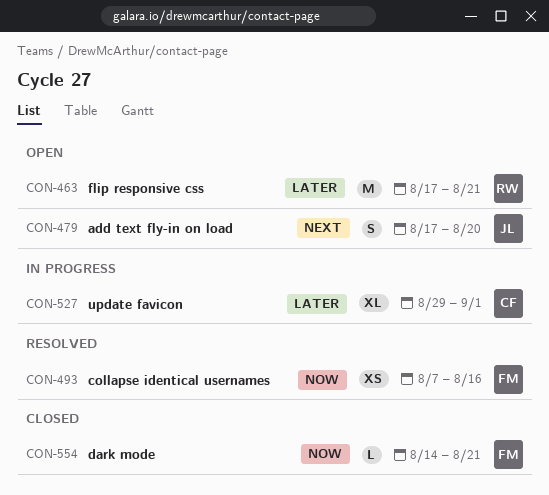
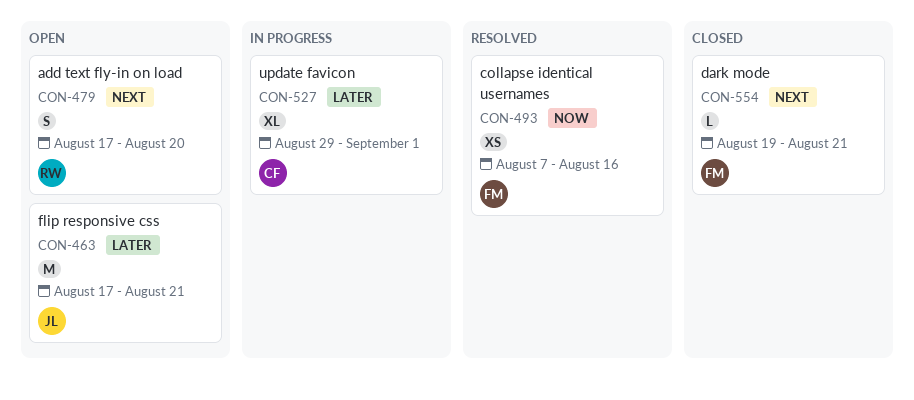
CON-463, owner: RW -> JL
CON-479, owner: JL -> RW
CON-554, priority: Now -> Next
CON-554, start: Aug 14 -> Aug 19

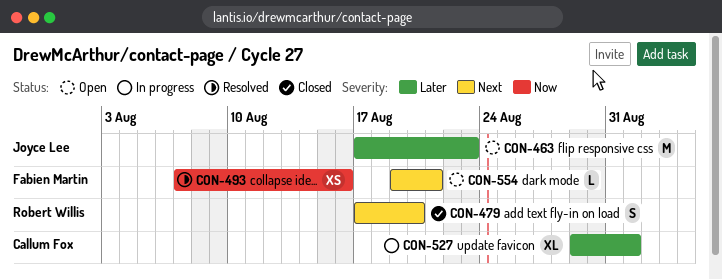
CON-463, due: Aug 21 -> Aug 23
CON-479, status: Open -> Closed
CON-554, status: Closed -> Open

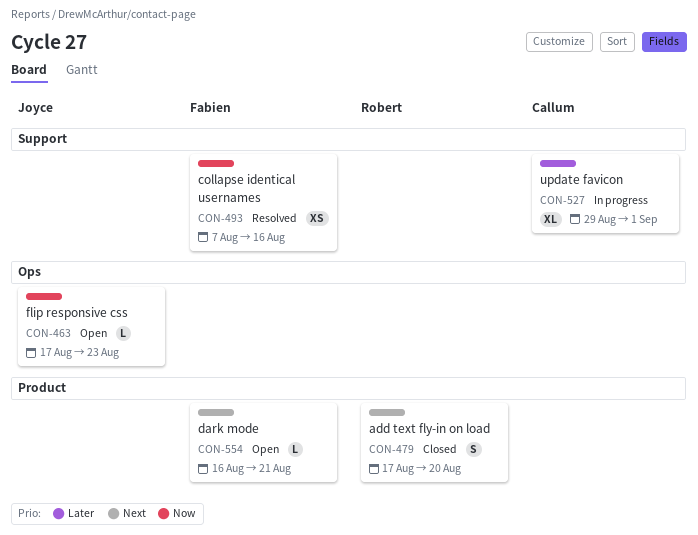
CON-463, priority: Later -> Now
CON-463, estimate: M -> L
CON-554, start: Aug 19 -> Aug 16

